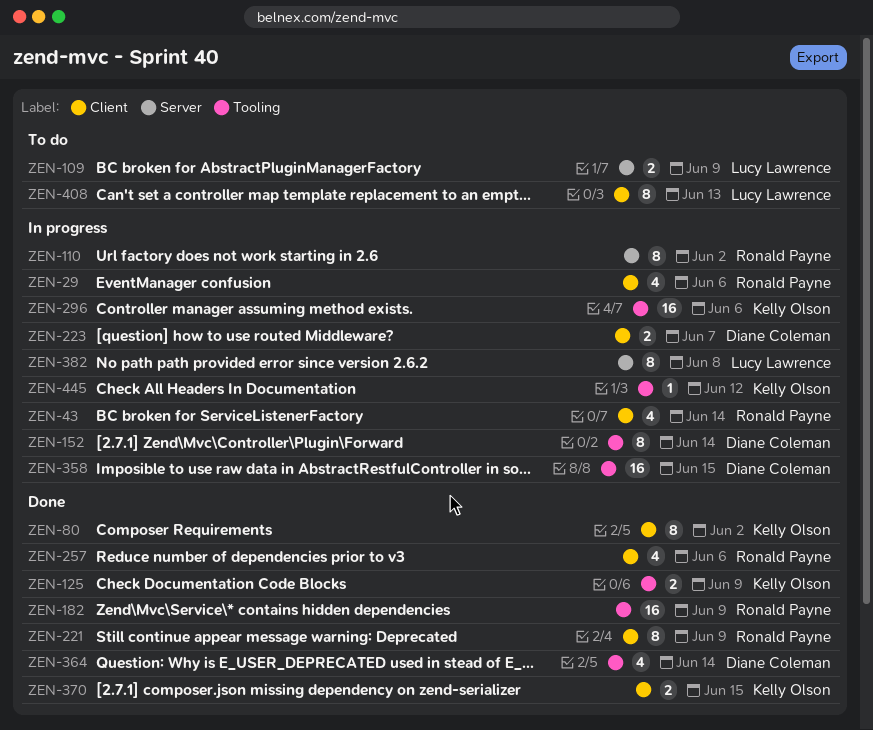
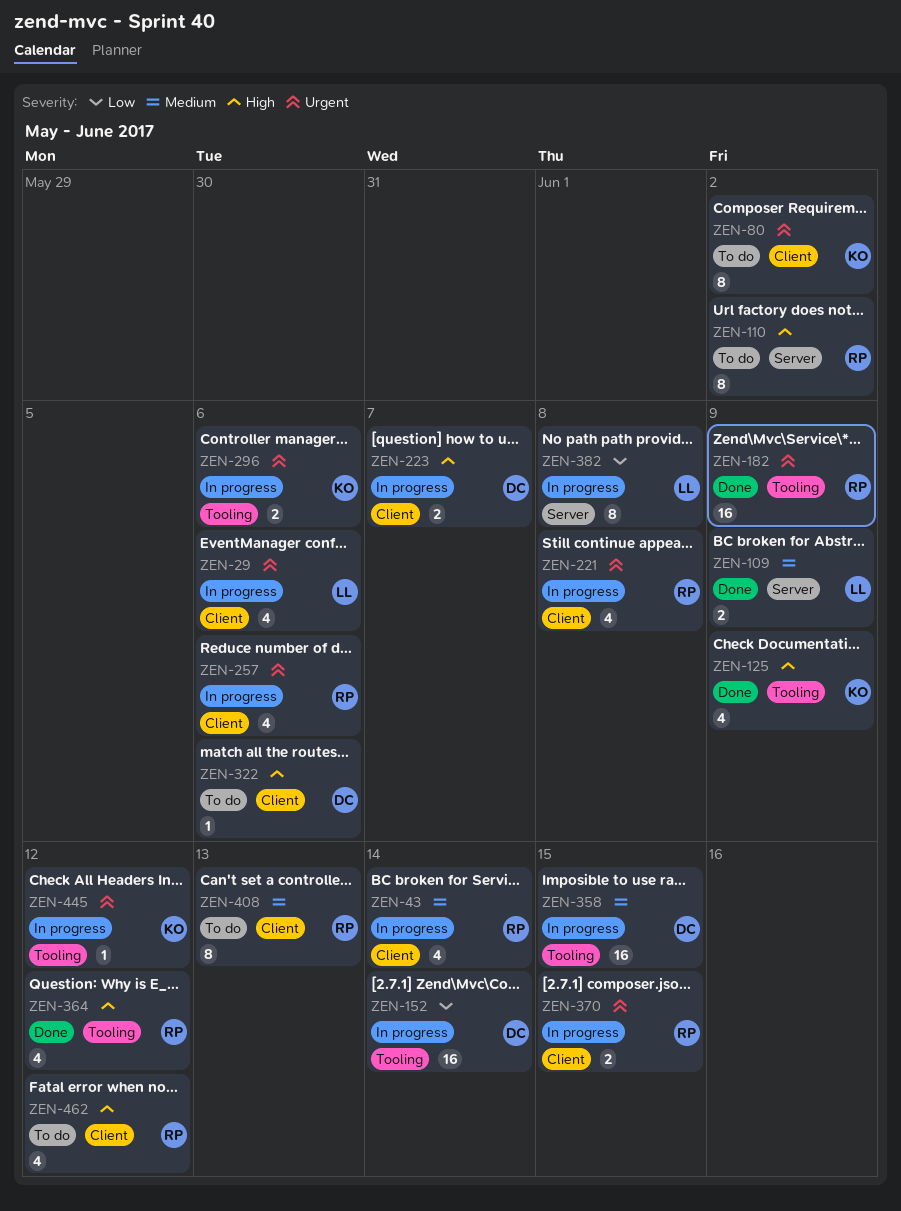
ZEN-29, owner: Ronald Payne -> Lucy Lawrence
ZEN-80, status: Done -> To do
ZEN-109, status: To do -> Done
ZEN-110, status: In progress -> To do
ZEN-125, estimate: 2 -> 4
ZEN-152, estimate: 8 -> 16
ZEN-221, status: Done -> In progress
ZEN-221, estimate: 8 -> 4
ZEN-221, due: Jun 9 -> Jun 8
ZEN-257, status: Done -> In progress
ZEN-296, estimate: 16 -> 2
ZEN-322: none -> present
ZEN-364, owner: Diane Coleman -> Ronald Payne
ZEN-364, due: Jun 14 -> Jun 12
ZEN-370, status: Done -> In progress
ZEN-370, owner: Kelly Olson -> Ronald Payne
ZEN-408, owner: Lucy Lawrence -> Ronald Payne
ZEN-462: none -> present

